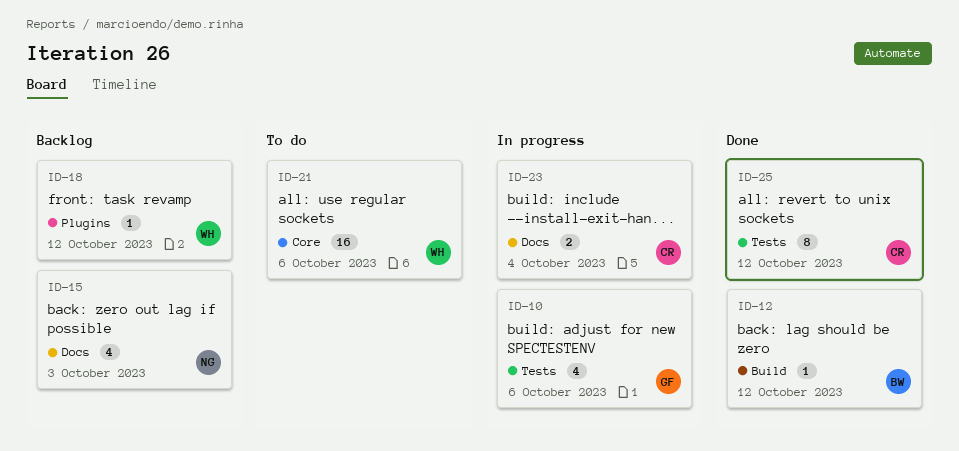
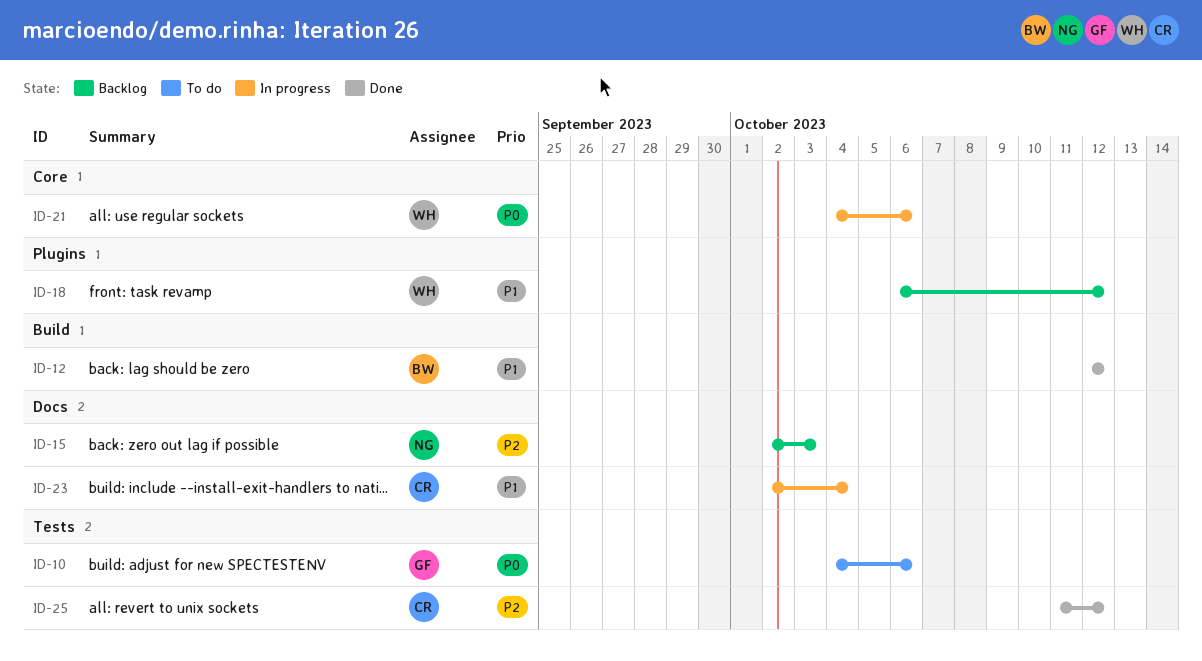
ID-10, status: In progress -> To do
ID-21, status: To do -> In progress

